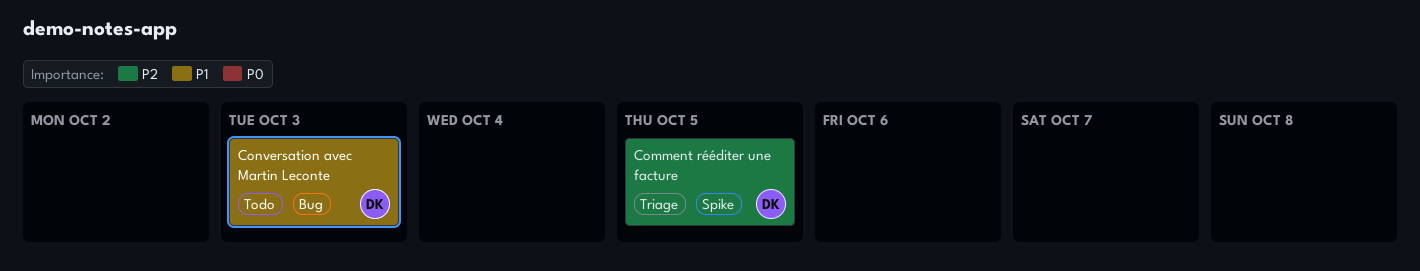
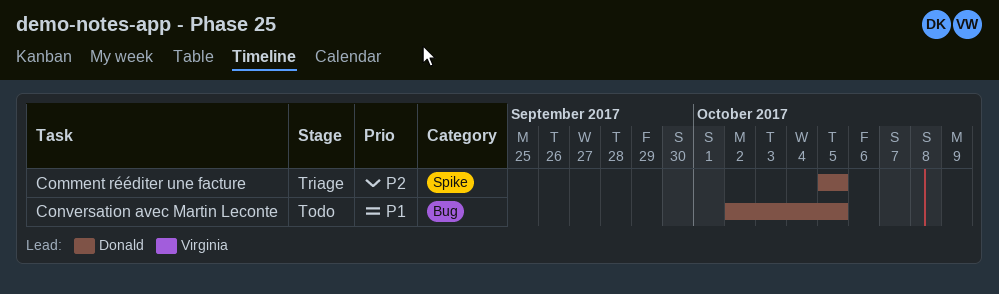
Conversation avec Martin Leconte, due: Oct 3 -> Oct 5

